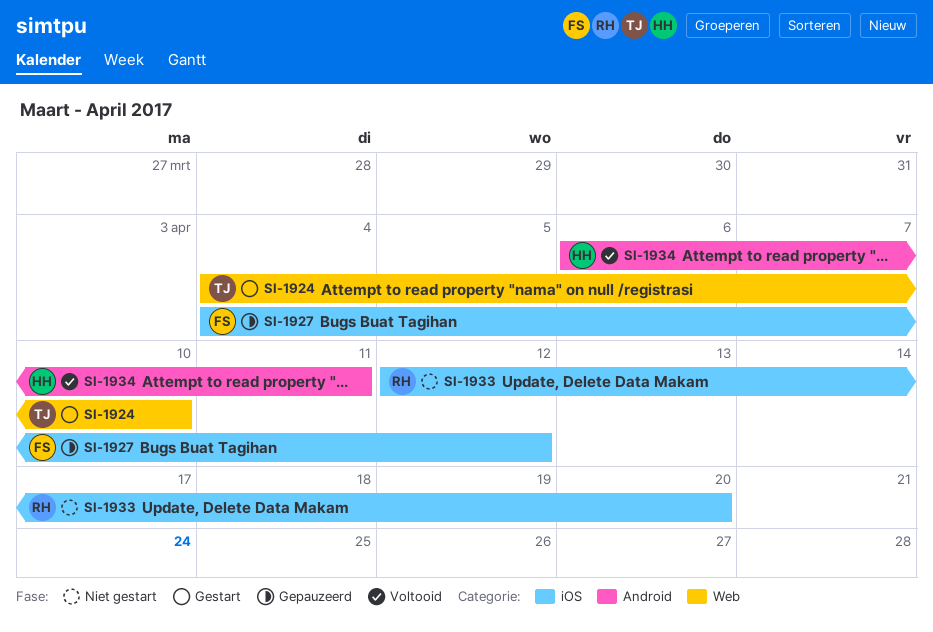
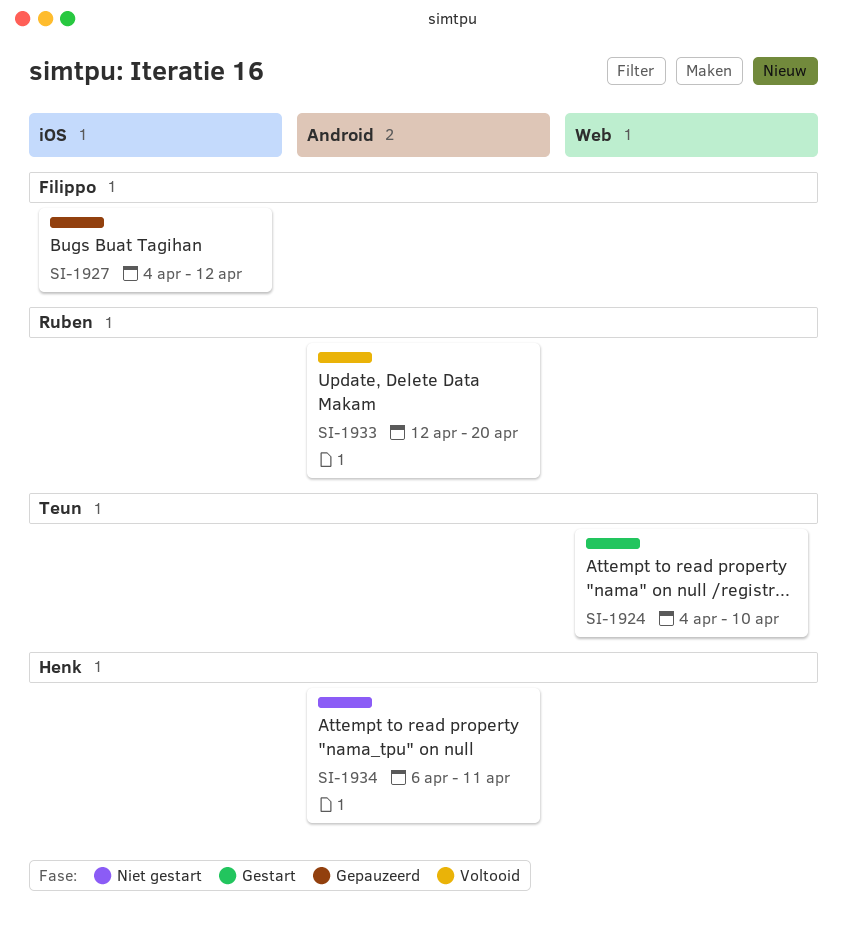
SI-1933, status: Niet gestart -> Voltooid
SI-1933, label: iOS -> Android
SI-1934, status: Voltooid -> Niet gestart

